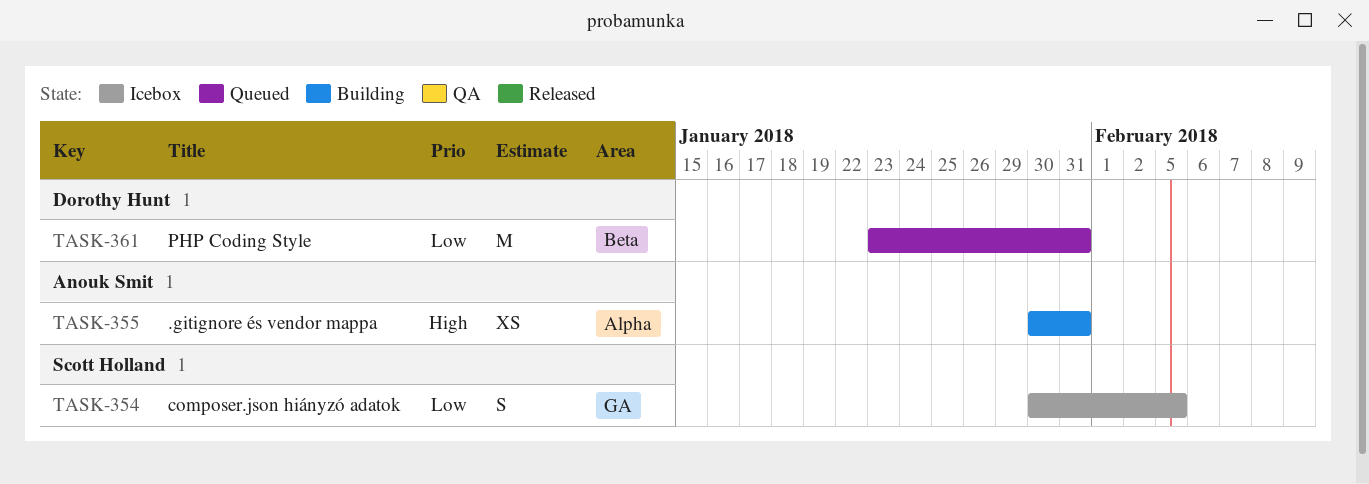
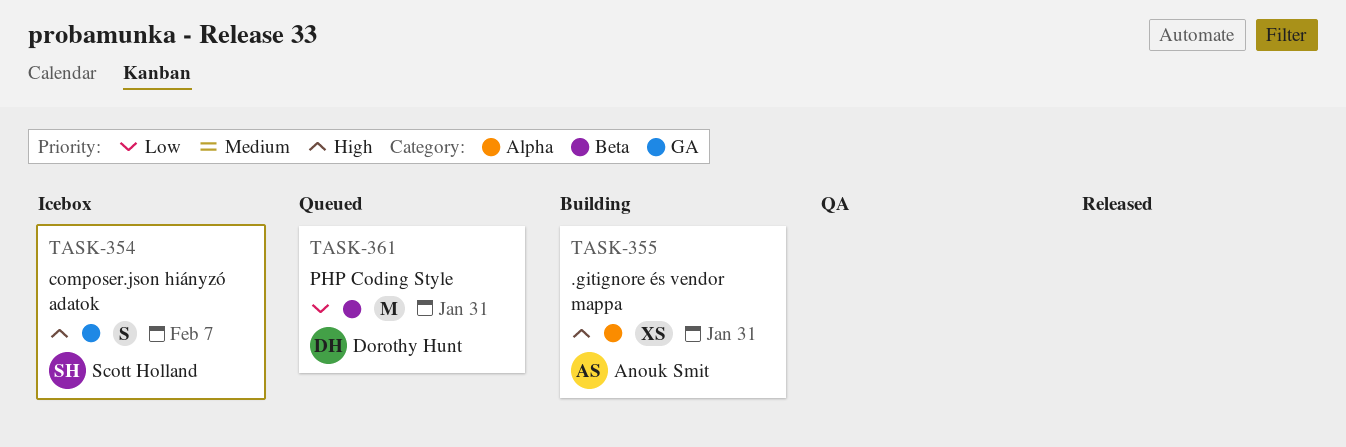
TASK-354, priority: Low -> High
TASK-354, due: Feb 5 -> Feb 7

